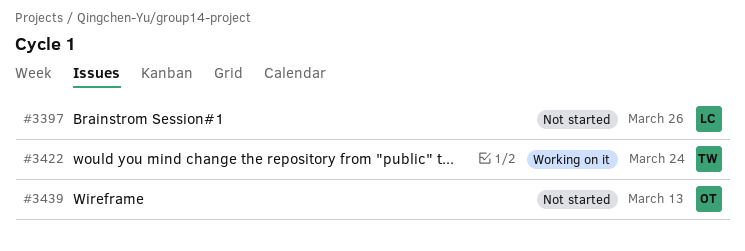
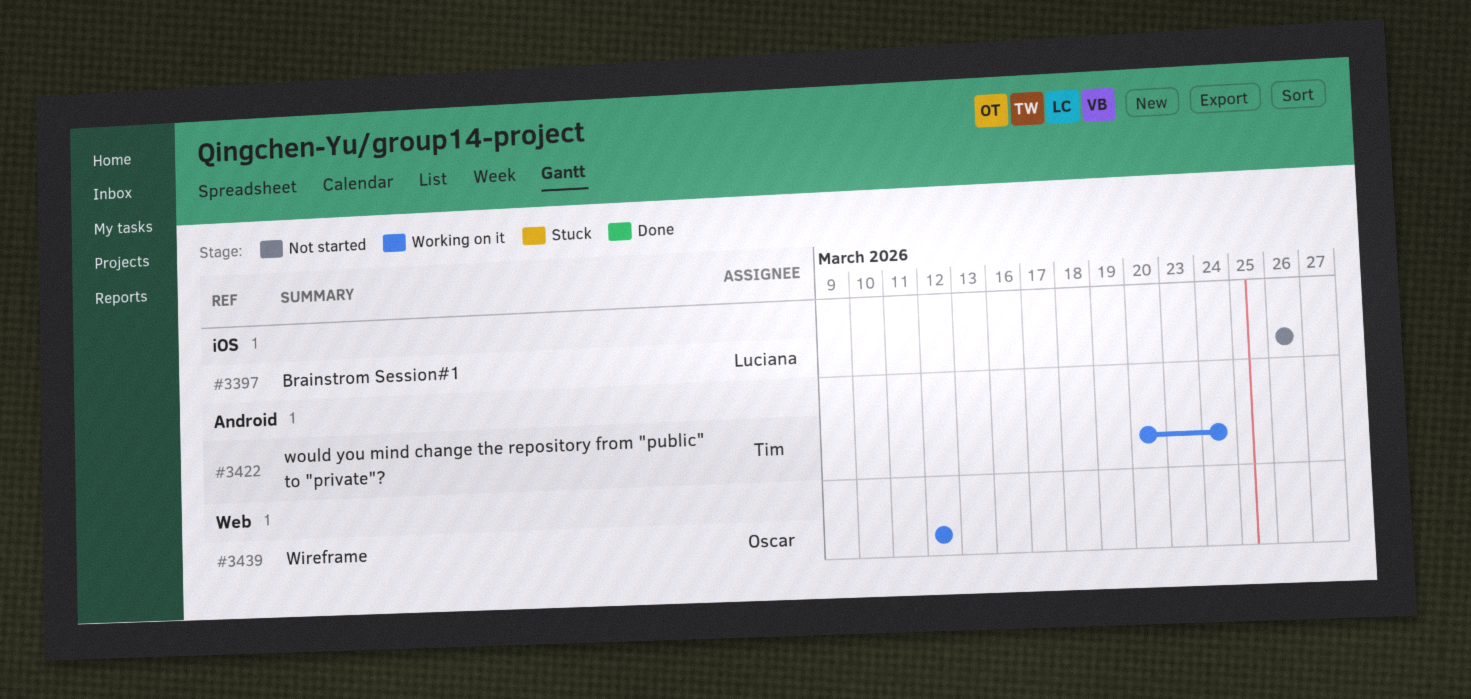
#3439, status: Not started -> Working on it
#3439, due: Mar 13 -> Mar 12

